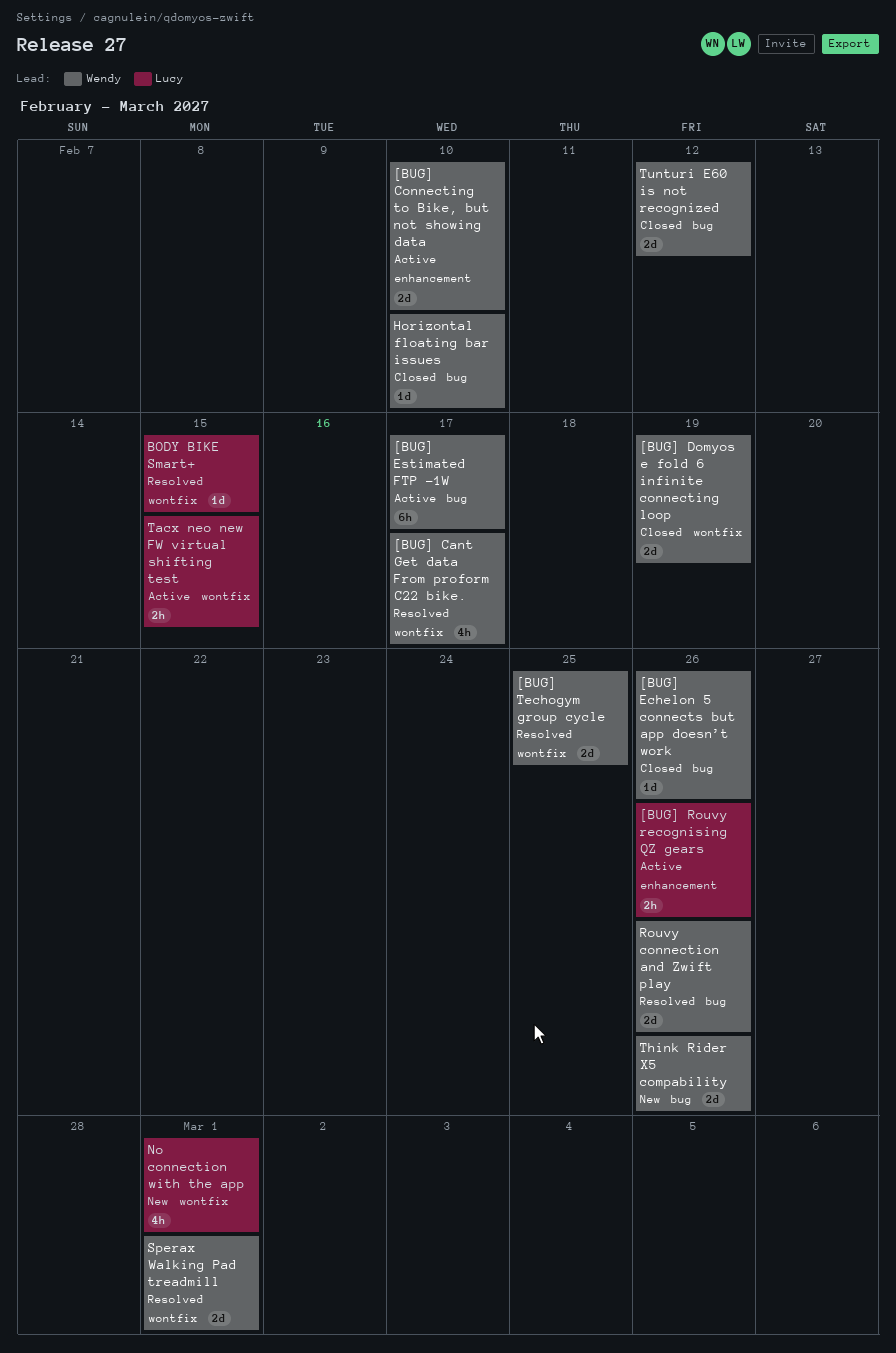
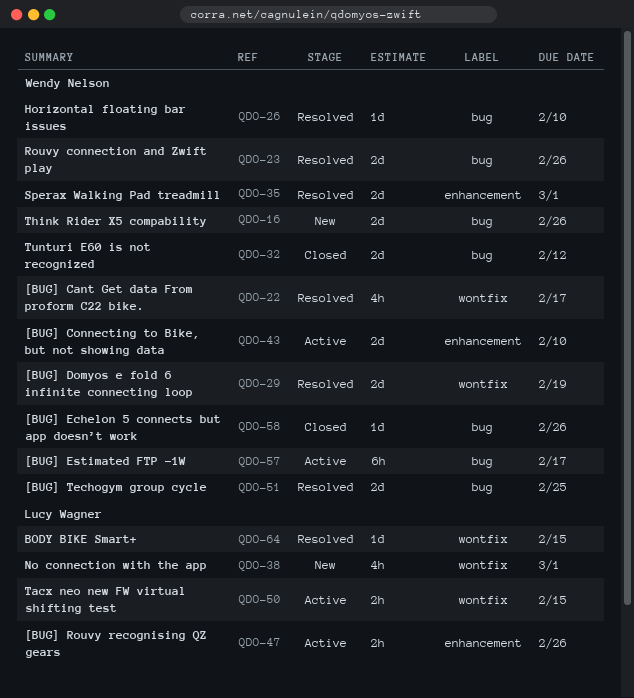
[BUG] Domyos e fold 6 infinite connecting loop, status: Closed -> Resolved
[BUG] Techogym group cycle, label: wontfix -> bug
Horizontal floating bar issues, status: Closed -> Resolved
Sperax Walking Pad treadmill, label: wontfix -> enhancement

